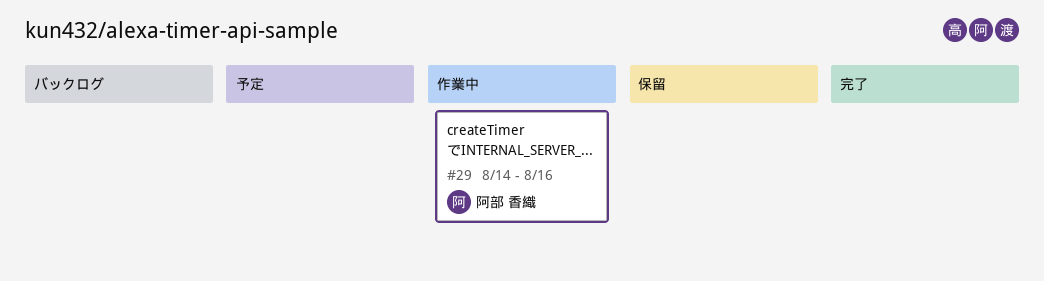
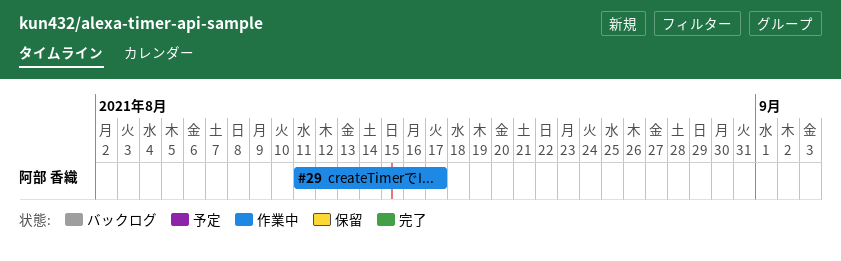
#29, start: Aug 14 -> Aug 11
#29, due: Aug 16 -> Aug 17

